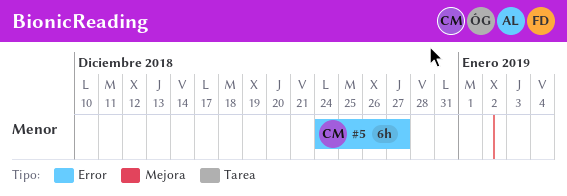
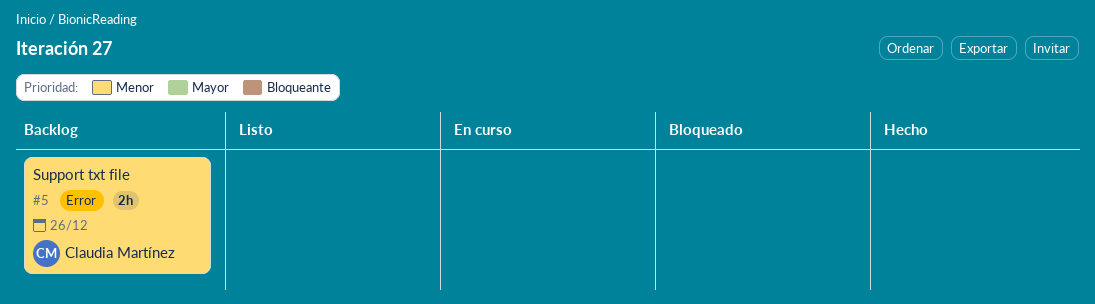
#5, estimate: 6h -> 2h
#5, due: Dec 27 -> Dec 26

